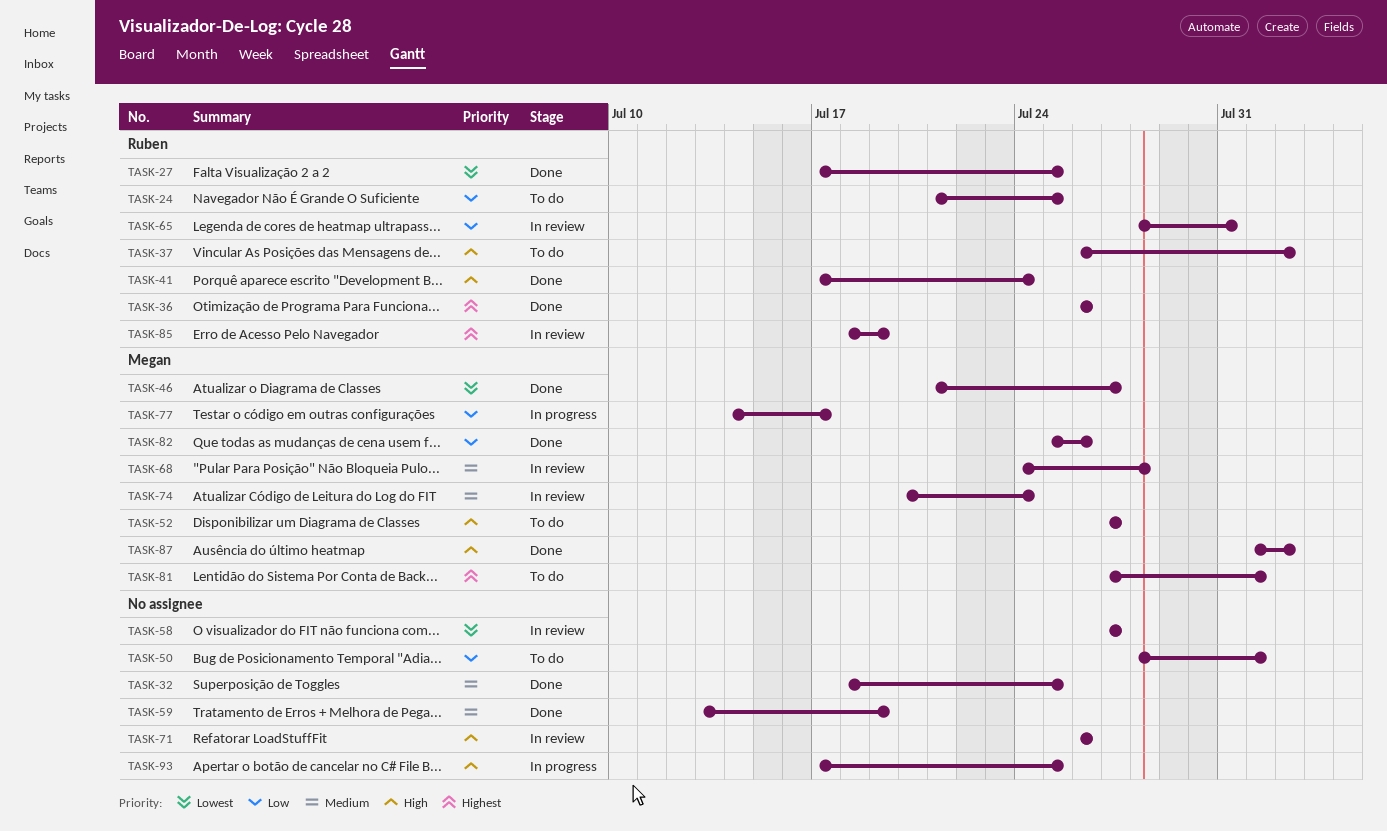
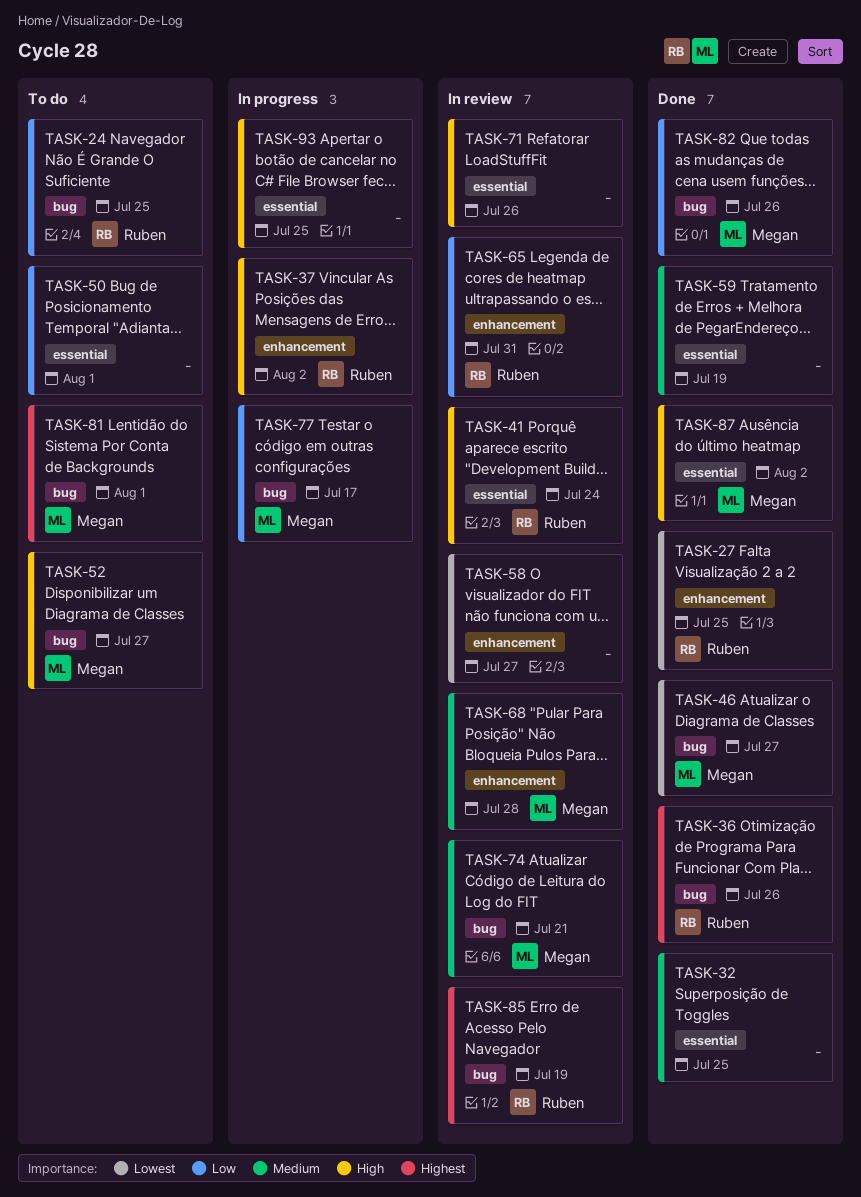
TASK-37, status: To do -> In progress
TASK-41, status: Done -> In review
TASK-74, due: Jul 24 -> Jul 21

